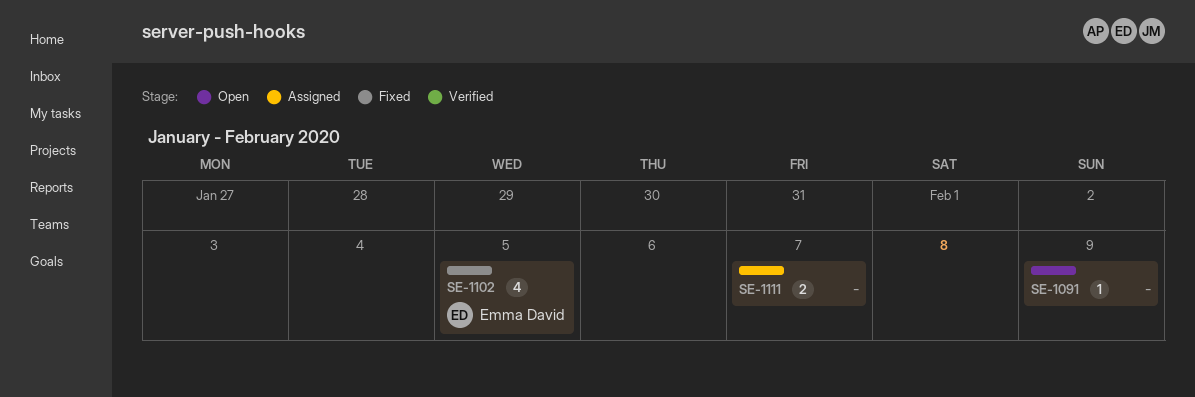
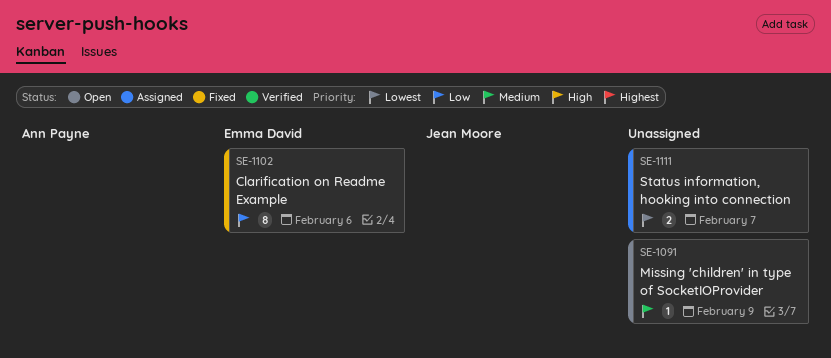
SE-1102, estimate: 4 -> 8
SE-1102, due: Feb 5 -> Feb 6

